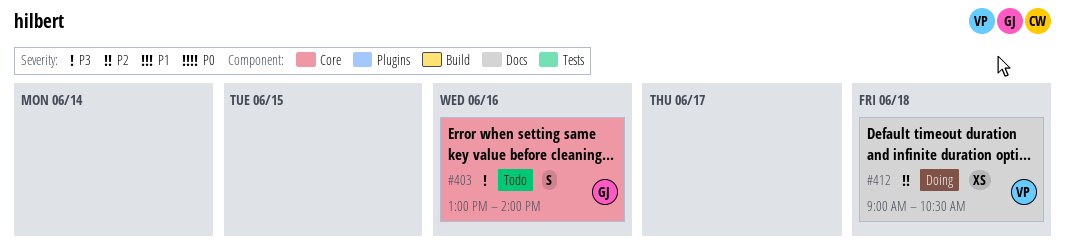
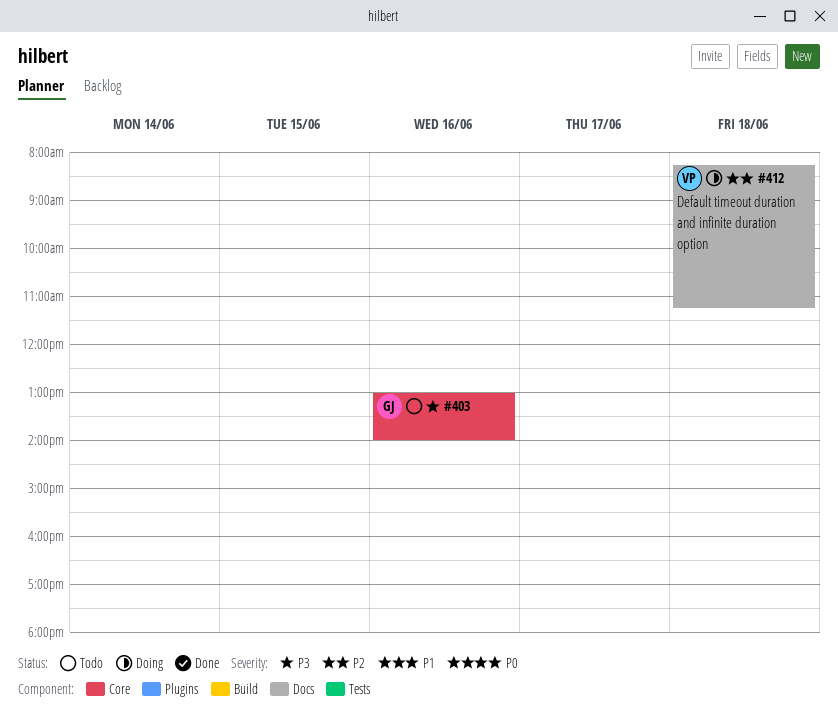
#412, begins: 09:00 -> 08:15
#412, ends: 10:30 -> 11:15

